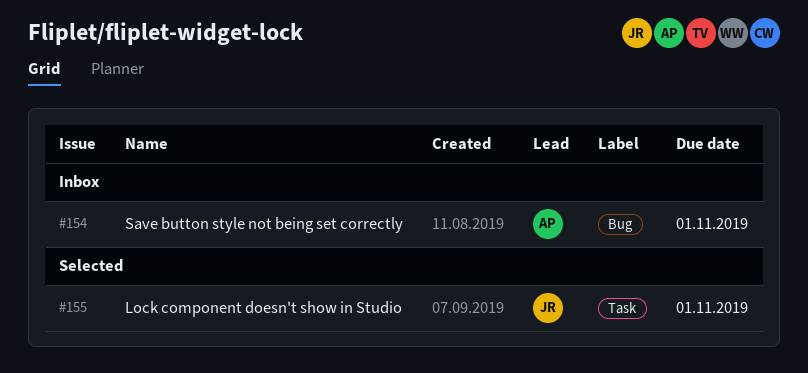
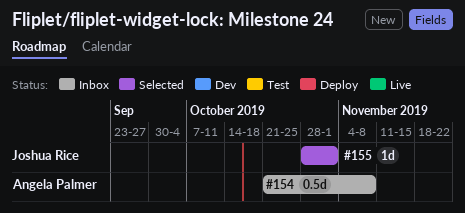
#154, due: Nov 1 -> Nov 8

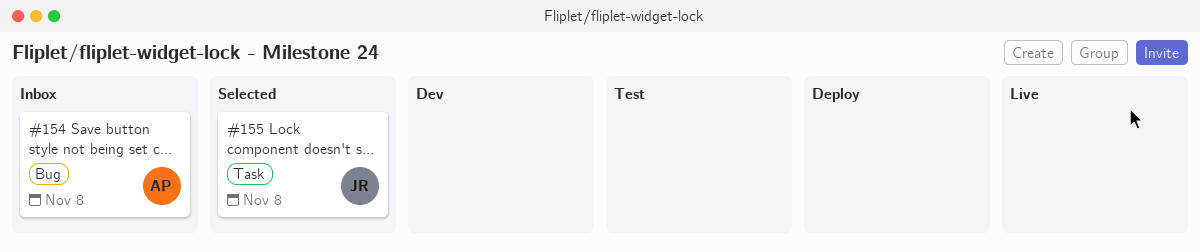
#155, due: Nov 1 -> Nov 8

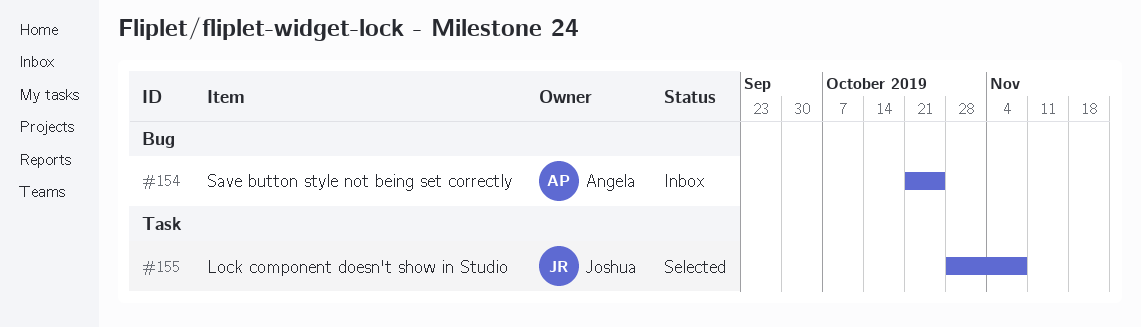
#154, due: Nov 8 -> Oct 25

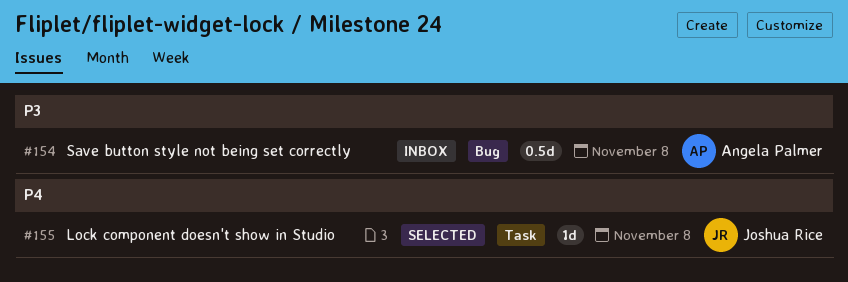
#154, due: Oct 25 -> Nov 8

